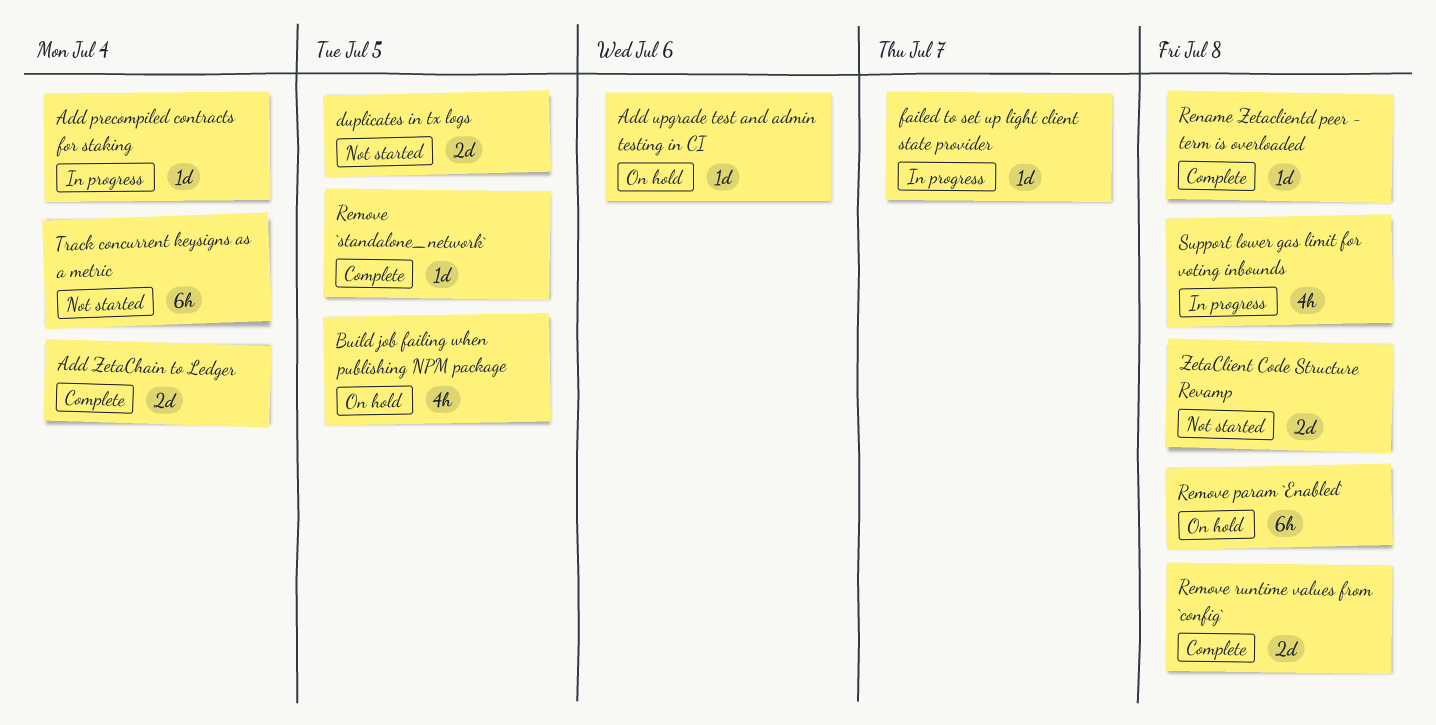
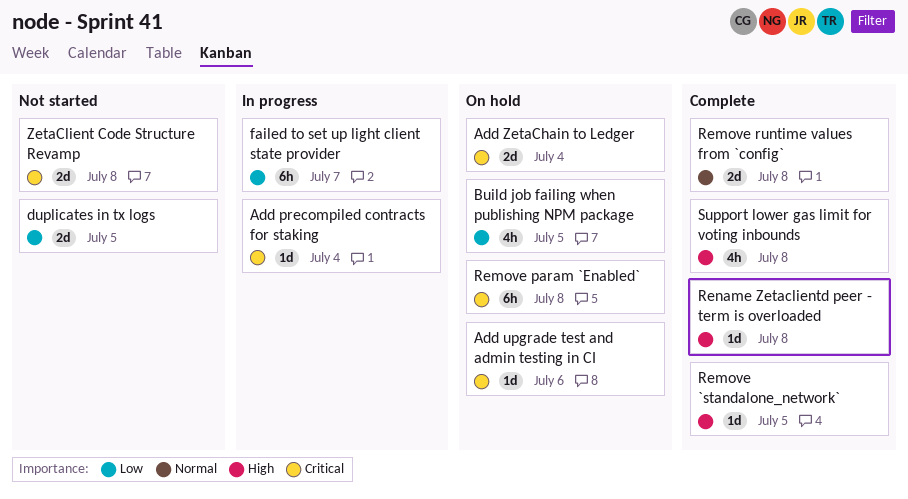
Add ZetaChain to Ledger, status: Complete -> On hold
failed to set up light client state provider, estimate: 1d -> 6h
Support lower gas limit for voting inbounds, status: In progress -> Complete
Track concurrent keysigns as a metric: present -> none

